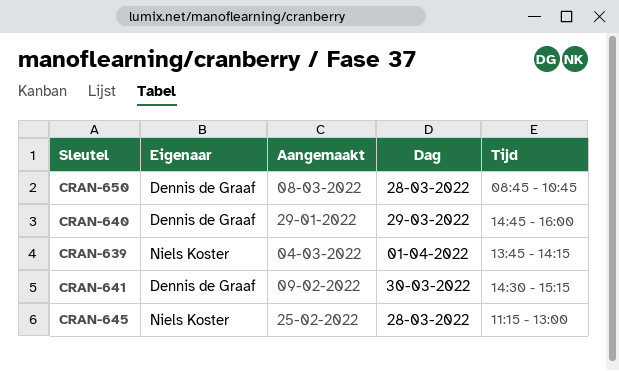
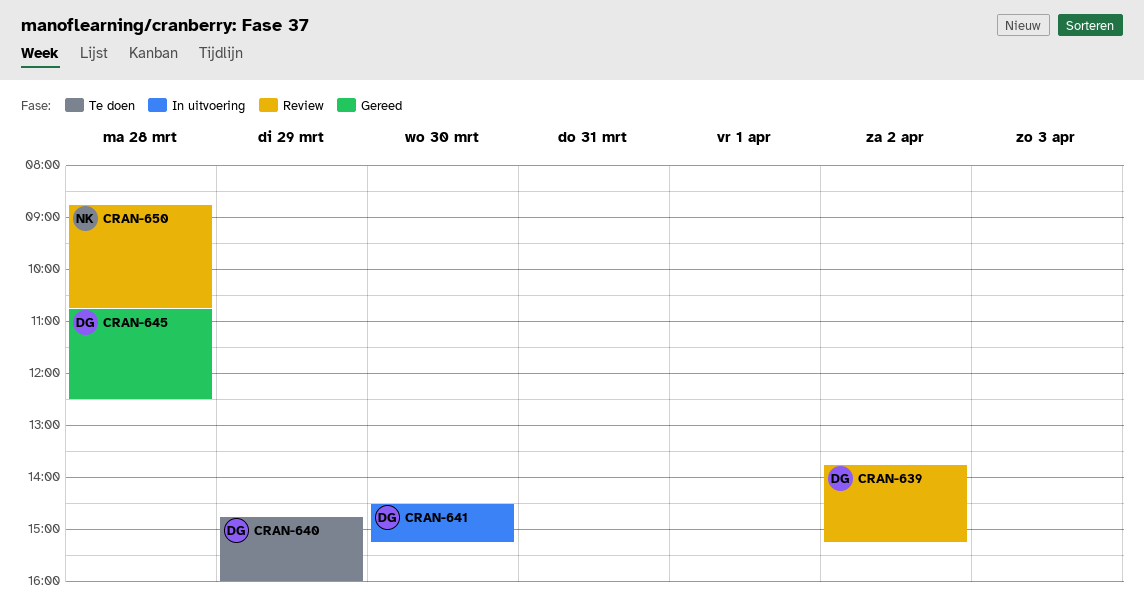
CRAN-639, owner: Niels Koster -> Dennis de Graaf
CRAN-639, day: Apr 1 -> Apr 2
CRAN-639, ends: 14:15 -> 15:15
CRAN-645, owner: Niels Koster -> Dennis de Graaf
CRAN-645, begins: 11:15 -> 10:45
CRAN-645, ends: 13:00 -> 12:30
CRAN-650, owner: Dennis de Graaf -> Niels Koster

